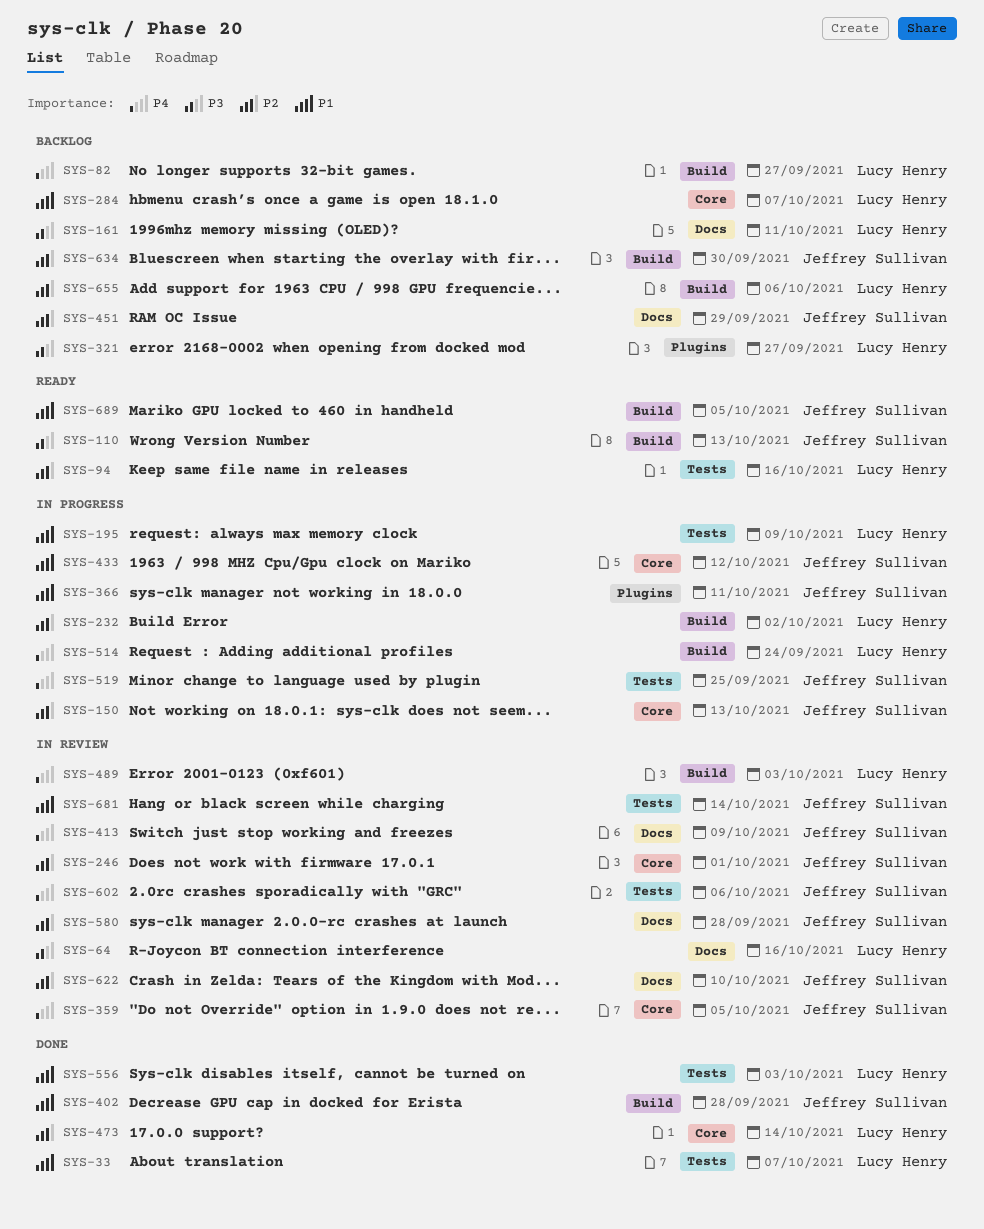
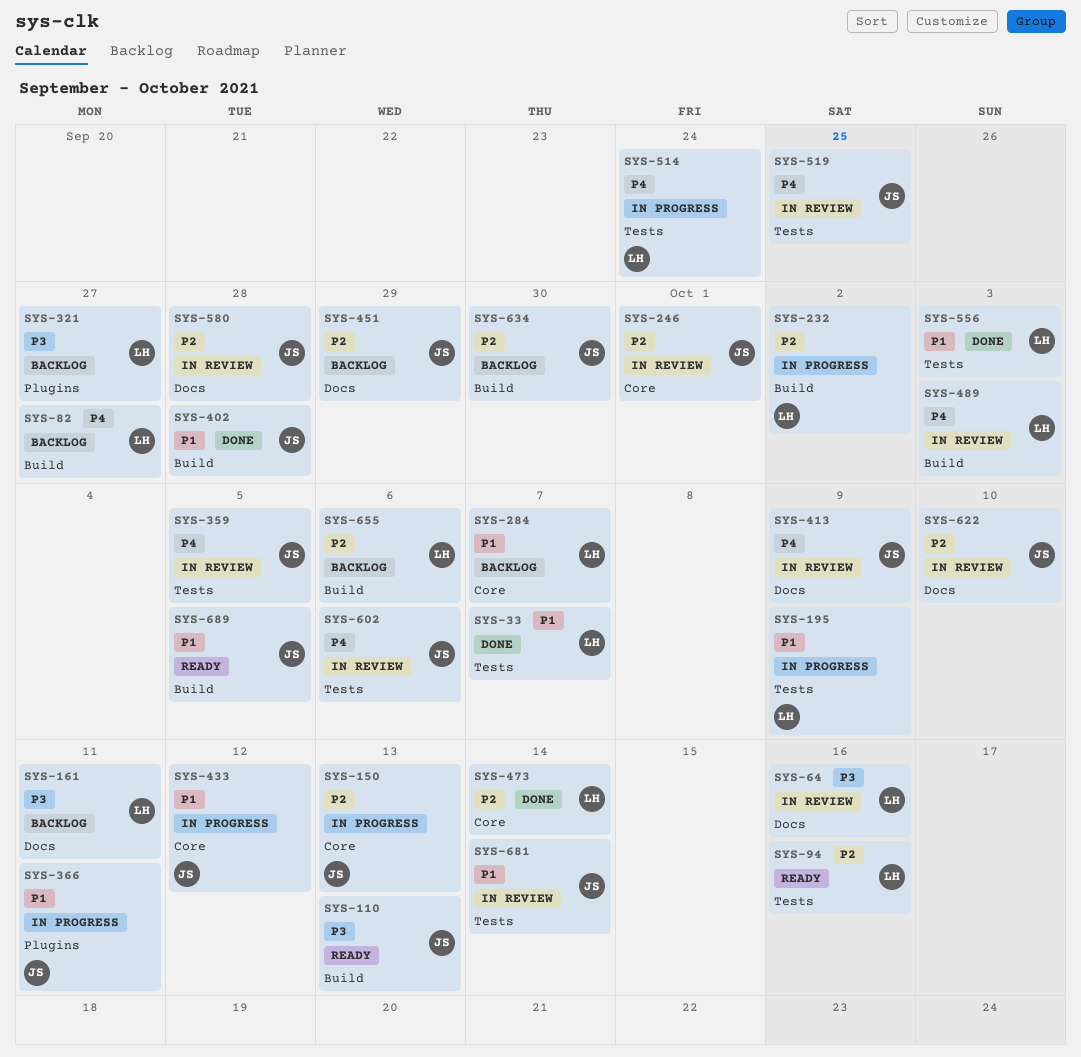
SYS-359, label: Core -> Tests
SYS-514, label: Build -> Tests
SYS-519, status: In progress -> In review

